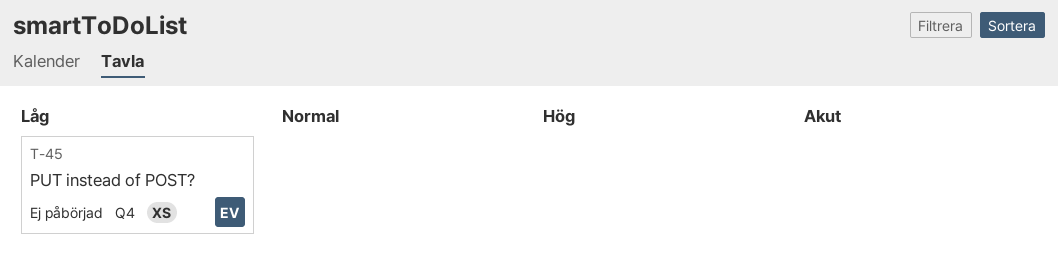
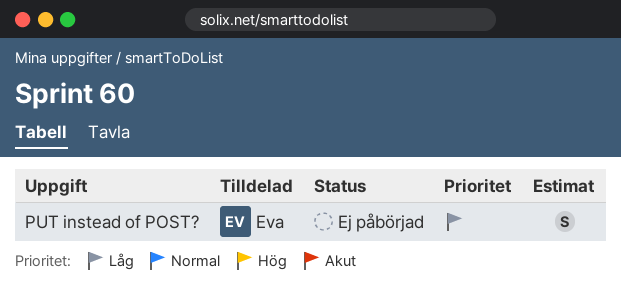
PUT instead of POST?, estimate: XS -> S

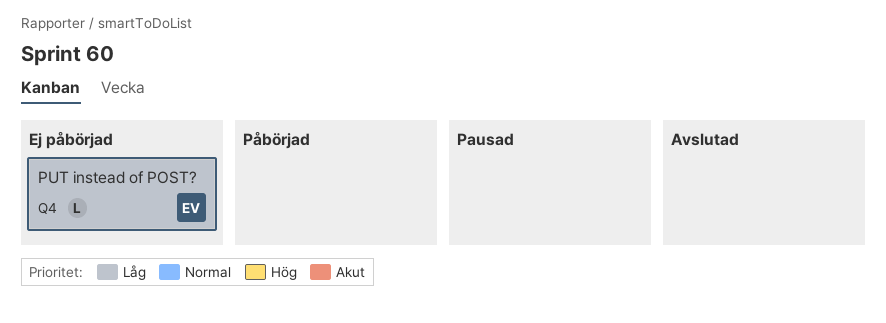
PUT instead of POST?, estimate: S -> L

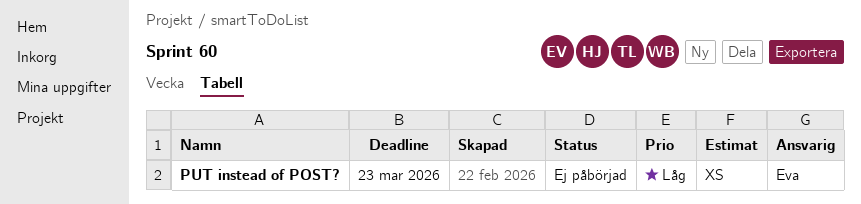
PUT instead of POST?, estimate: L -> XS

